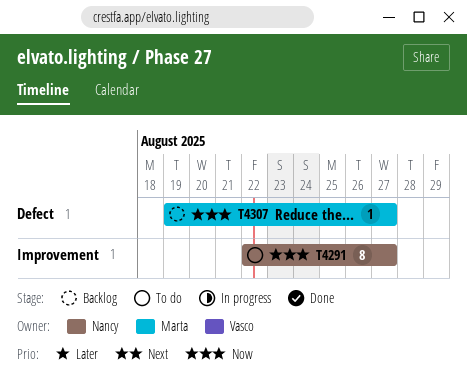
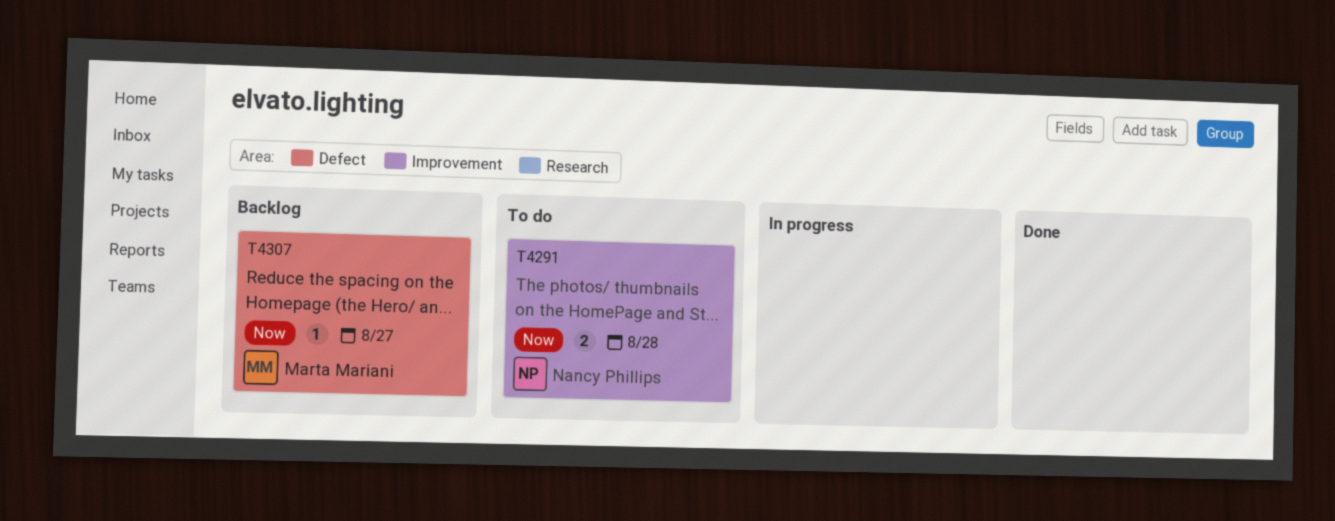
T4291, estimate: 8 -> 2
T4291, due: Aug 27 -> Aug 28

